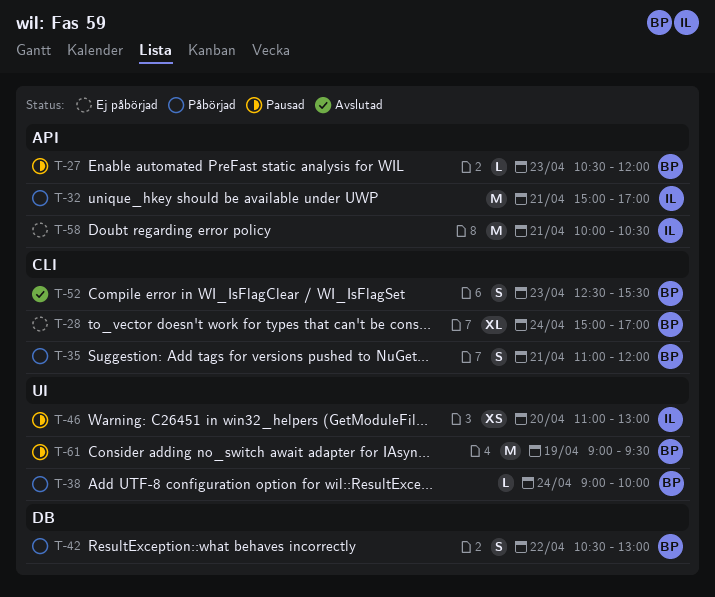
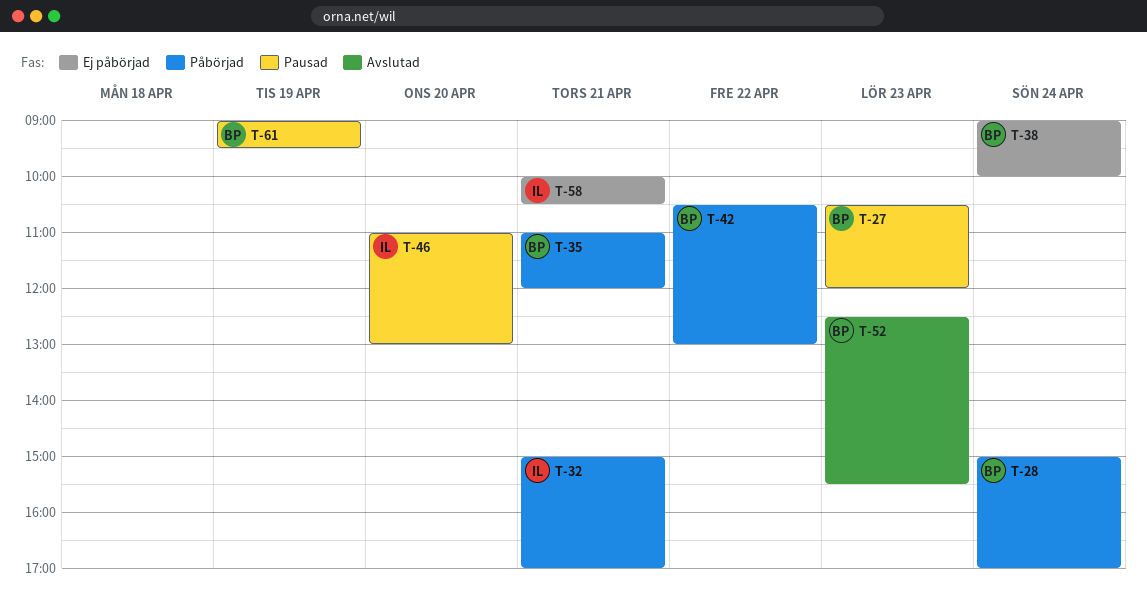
T-28, status: Ej påbörjad -> Påbörjad
T-38, status: Påbörjad -> Ej påbörjad

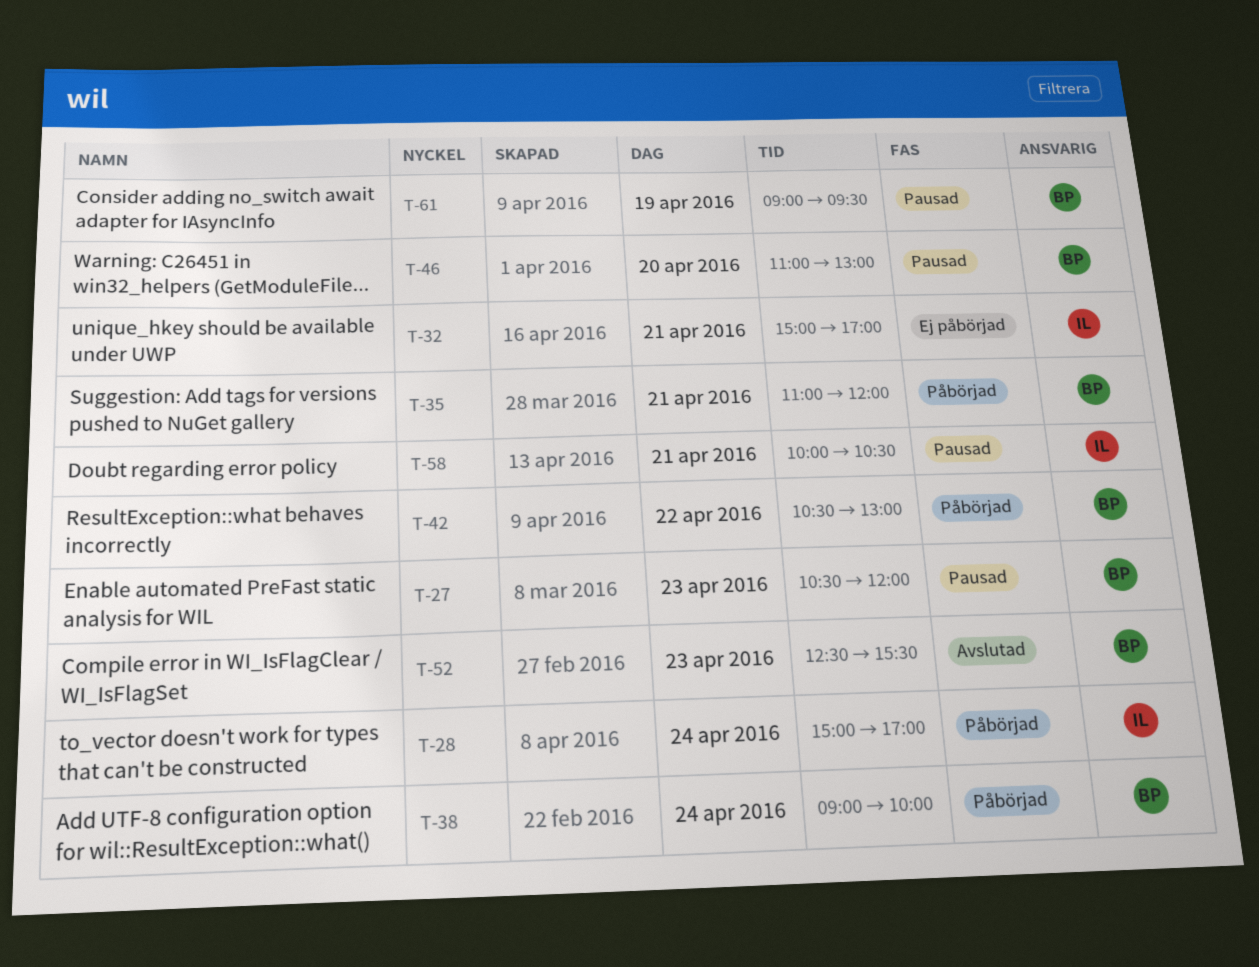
T-28, owner: BP -> IL
T-32, status: Påbörjad -> Ej påbörjad
T-38, status: Ej påbörjad -> Påbörjad
T-46, owner: IL -> BP
T-58, status: Ej påbörjad -> Pausad

